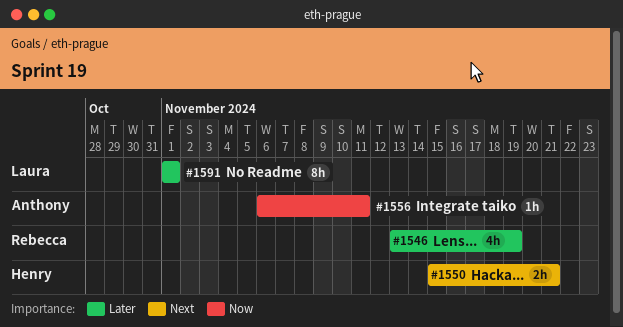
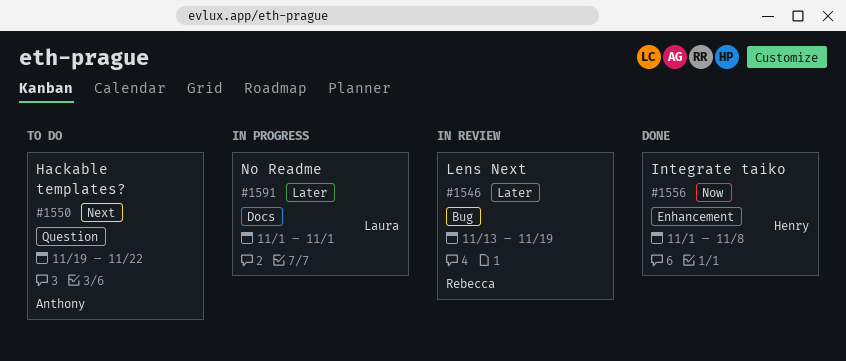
#1550, owner: Henry -> Anthony
#1550, start: Nov 15 -> Nov 19
#1550, due: Nov 21 -> Nov 22
#1556, owner: Anthony -> Henry
#1556, start: Nov 6 -> Nov 1
#1556, due: Nov 11 -> Nov 8

